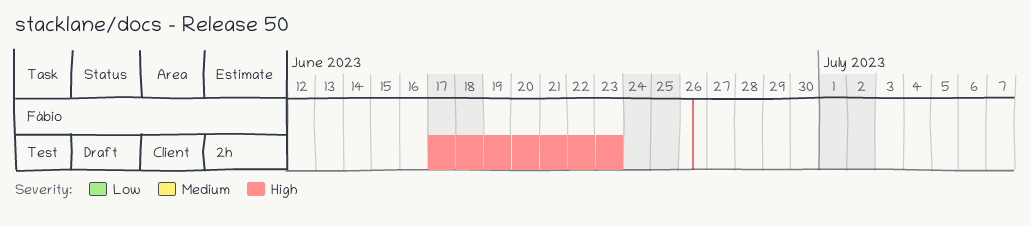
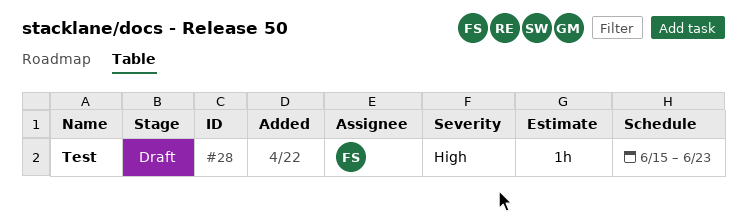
Test, estimate: 2h -> 1h
Test, start: Jun 17 -> Jun 15

